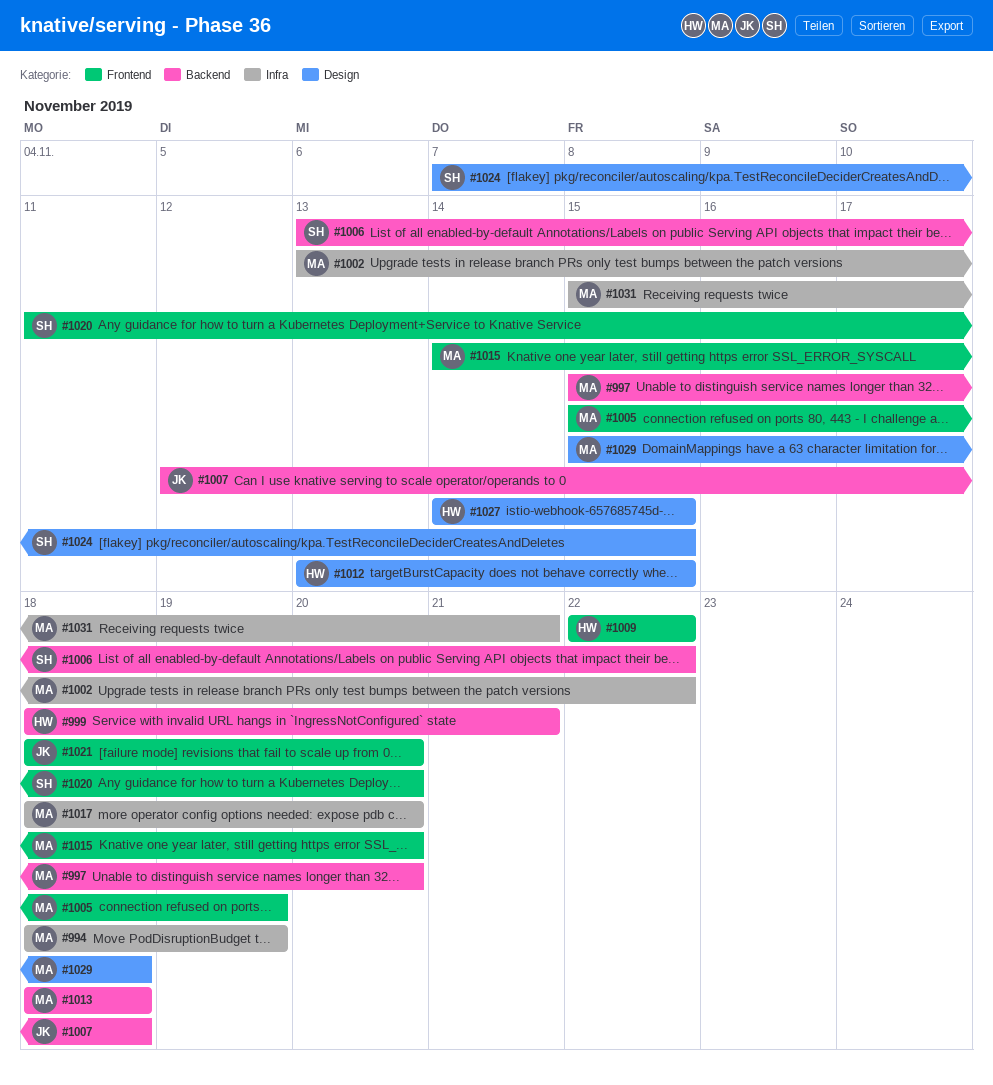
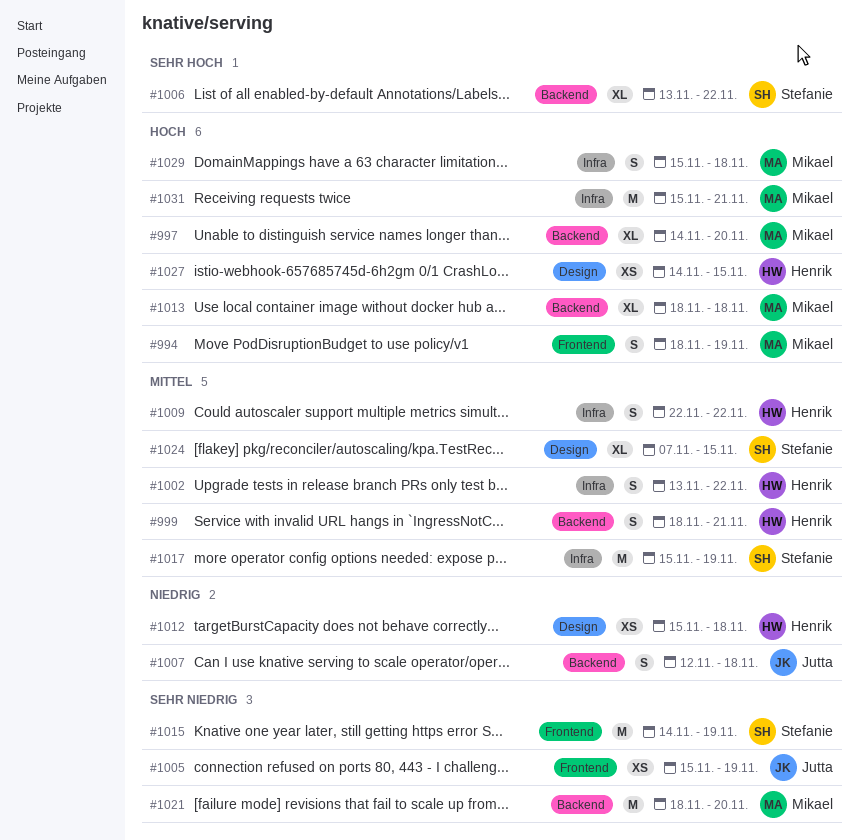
#994, label: Infra -> Frontend
#997, start: Nov 15 -> Nov 14
#1002, owner: Mikael -> Henrik
#1005, owner: Mikael -> Jutta
#1009, label: Frontend -> Infra
#1012, start: Nov 13 -> Nov 15
#1012, due: Nov 15 -> Nov 18
#1015, owner: Mikael -> Stefanie
#1015, due: Nov 20 -> Nov 19
#1017, owner: Mikael -> Stefanie
#1017, start: Nov 18 -> Nov 15
#1017, due: Nov 20 -> Nov 19
#1020: present -> none
#1021, owner: Jutta -> Mikael
#1021, label: Frontend -> Backend
#1029, label: Design -> Infra

